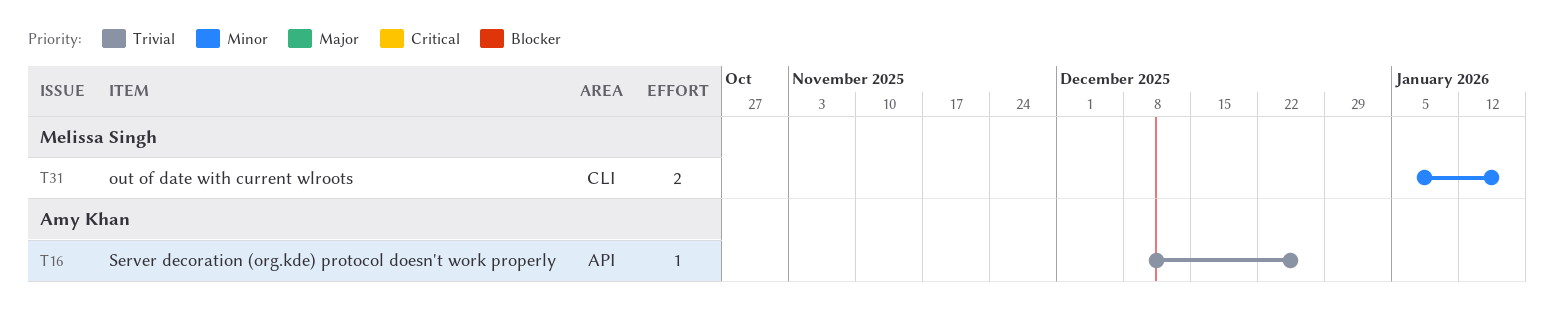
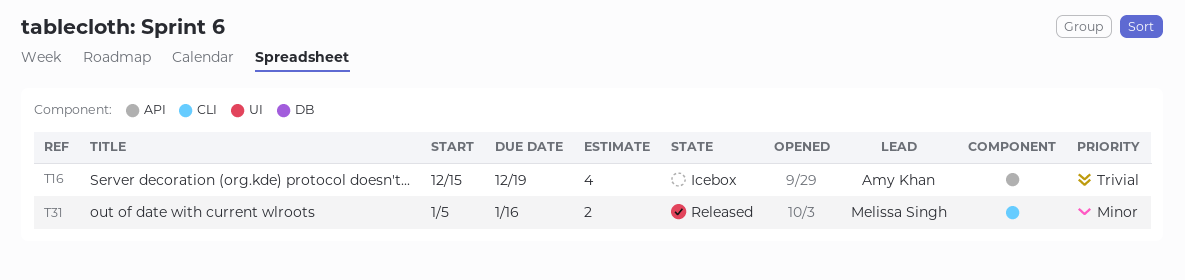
T16, estimate: 1 -> 4
T16, start: Dec 8 -> Dec 15
T16, due: Dec 26 -> Dec 19

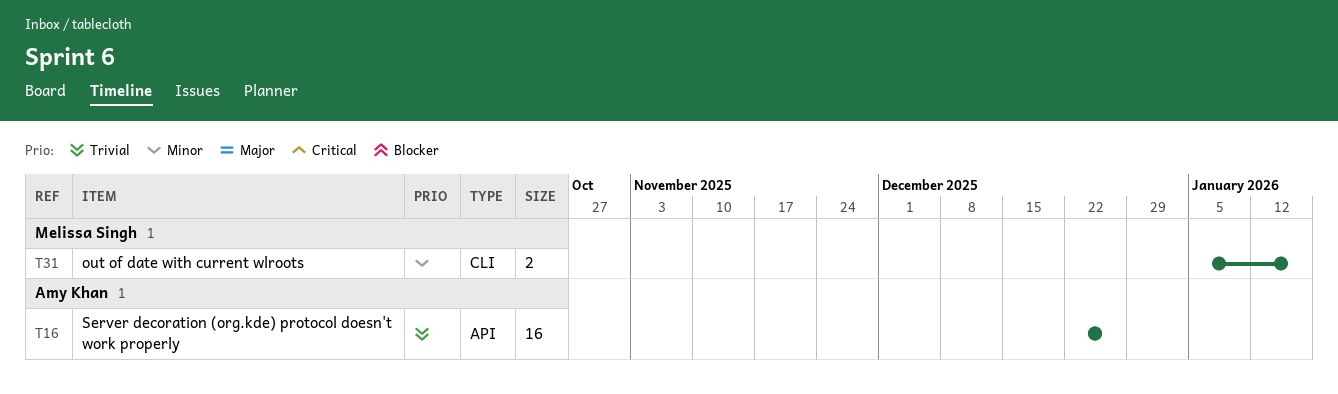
T16, estimate: 4 -> 16
T16, start: Dec 15 -> Dec 22
T16, due: Dec 19 -> Dec 26

